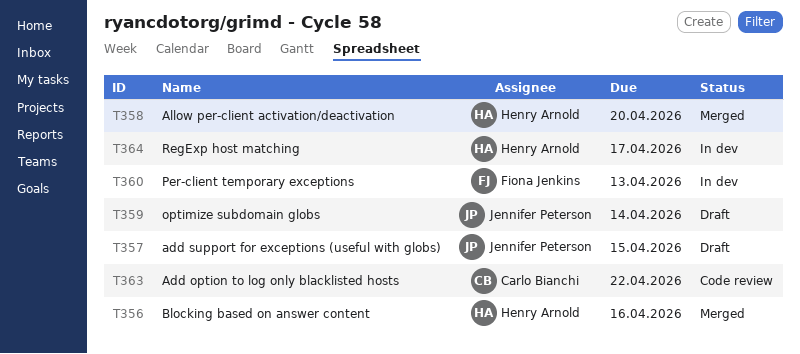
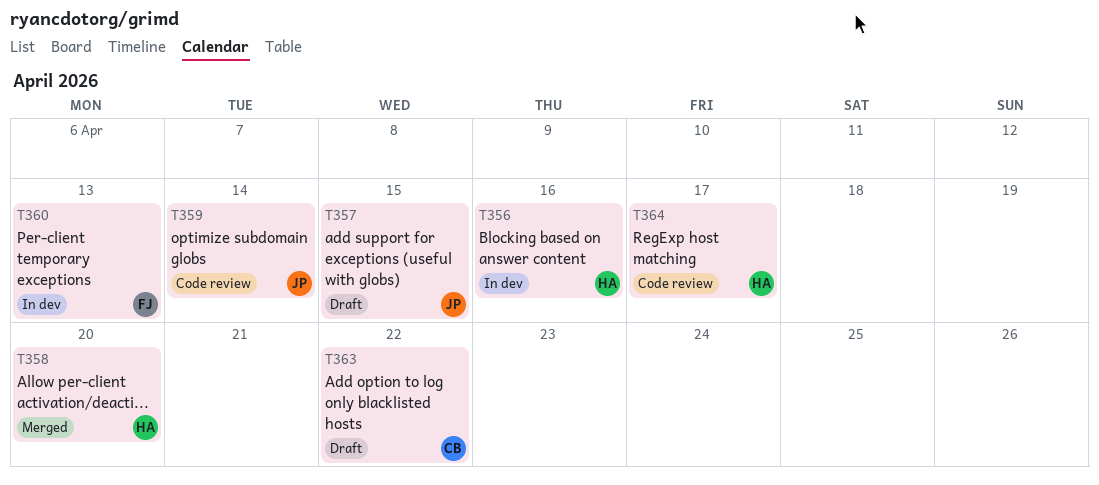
T356, status: Merged -> In dev
T359, status: Draft -> Code review
T363, status: Code review -> Draft
T364, status: In dev -> Code review

